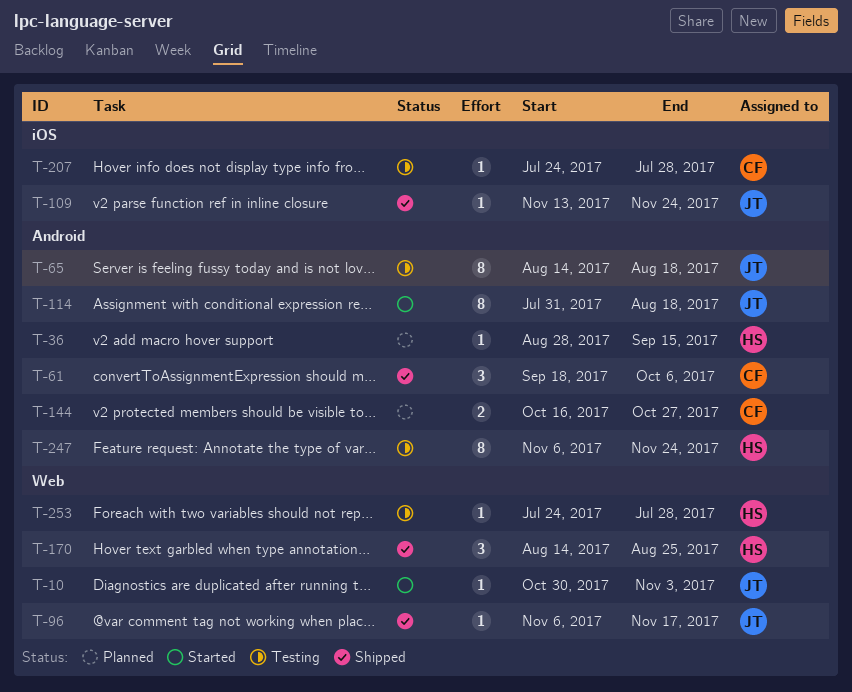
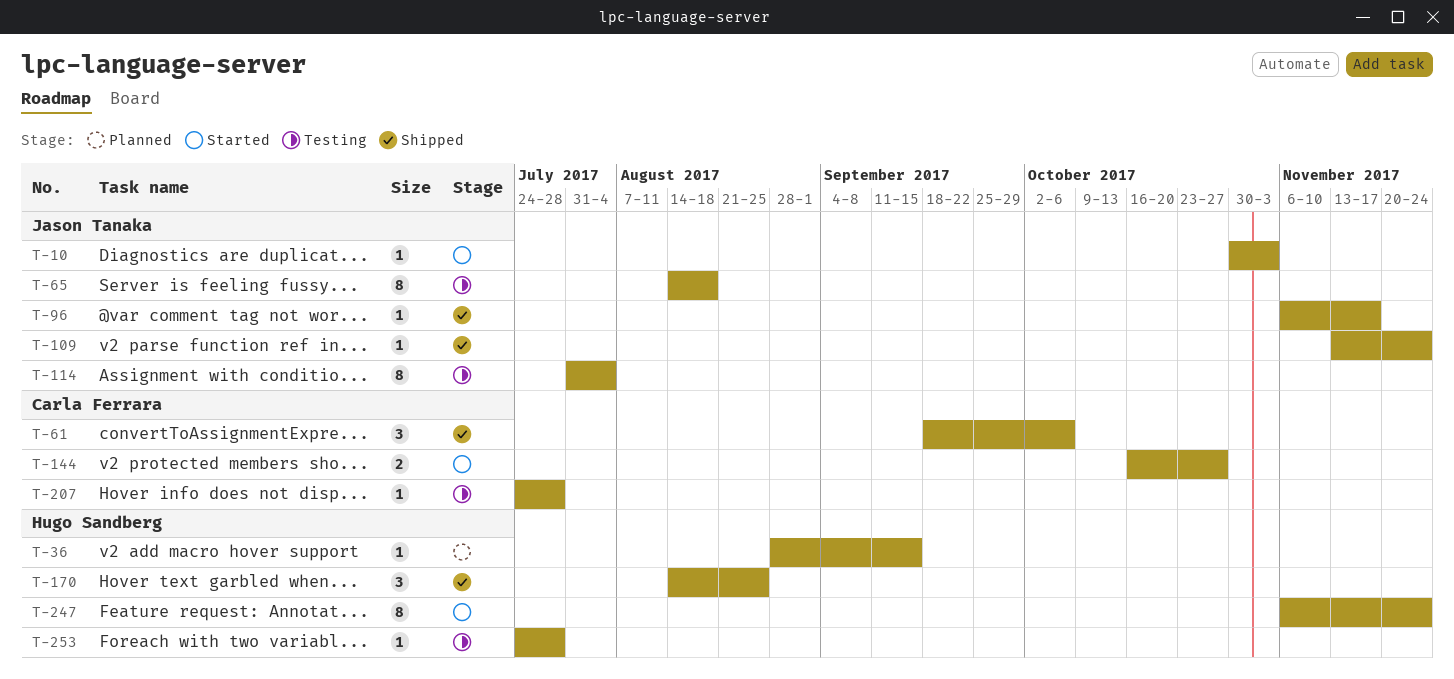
T-114, status: Started -> Testing
T-114, due: Aug 18 -> Aug 4
T-144, status: Planned -> Started
T-247, status: Testing -> Started

